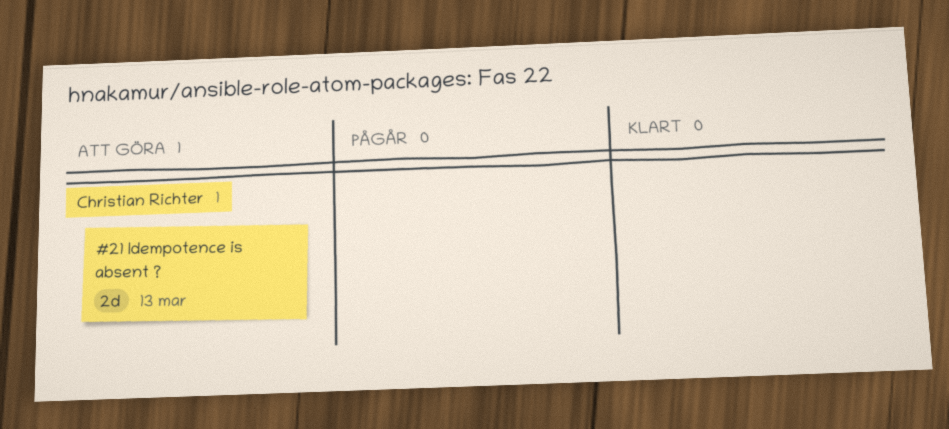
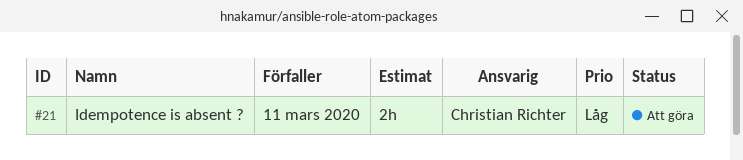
#21, estimate: 2d -> 2h
#21, due: Mar 13 -> Mar 11

